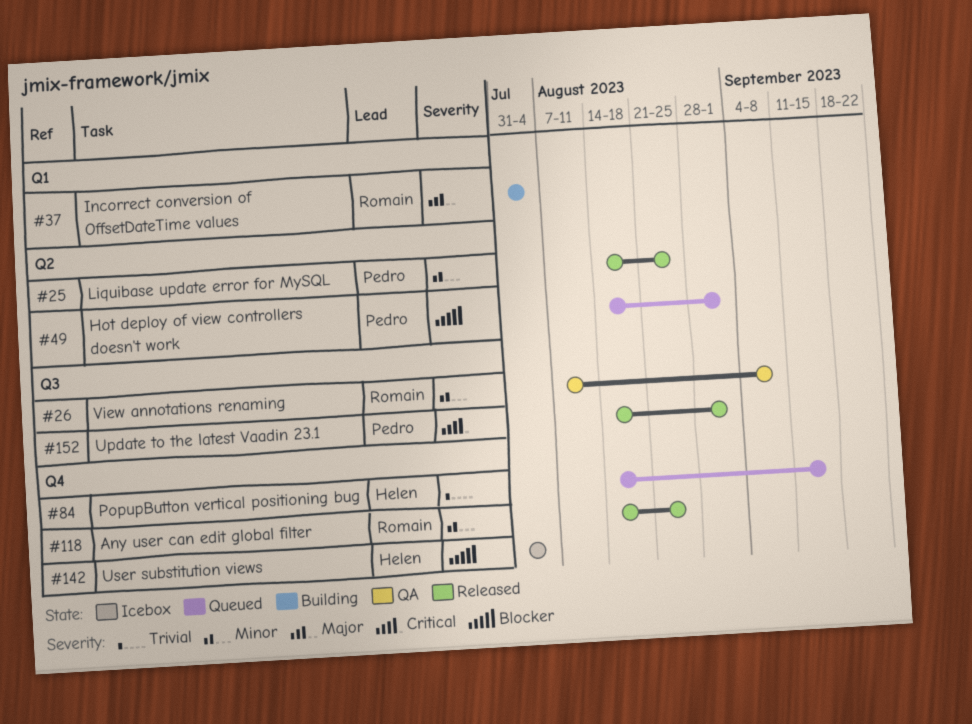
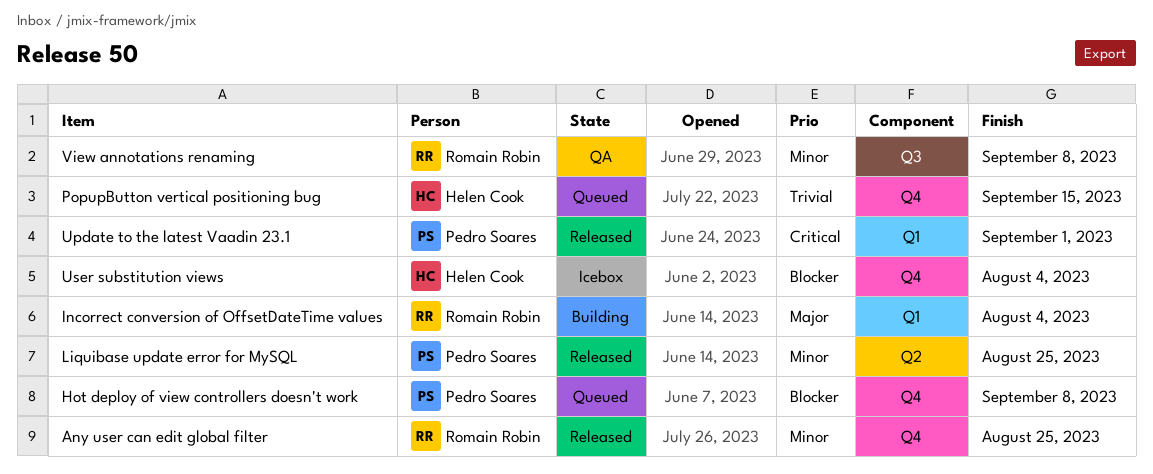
Hot deploy of view controllers doesn't work, label: Q2 -> Q4
Hot deploy of view controllers doesn't work, due: Sep 1 -> Sep 8
Update to the latest Vaadin 23.1, label: Q3 -> Q1

